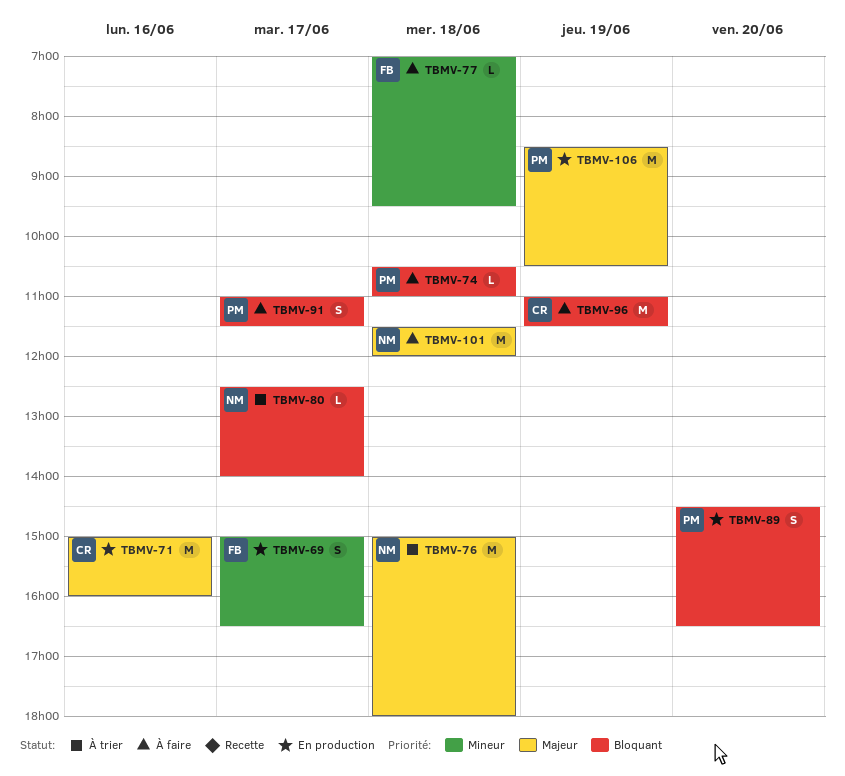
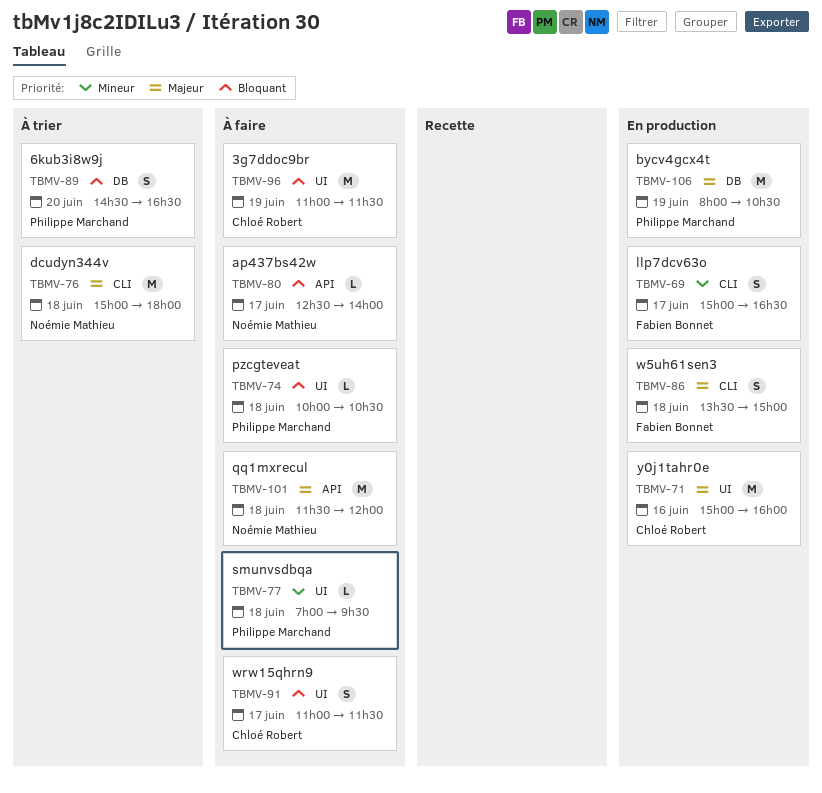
TBMV-74, begins: 10:30 -> 10:00
TBMV-74, ends: 11:00 -> 10:30
TBMV-77, owner: Fabien Bonnet -> Philippe Marchand
TBMV-80, status: À trier -> À faire
TBMV-86: none -> present
TBMV-89, status: En production -> À trier
TBMV-91, owner: Philippe Marchand -> Chloé Robert
TBMV-106, begins: 08:30 -> 08:00

